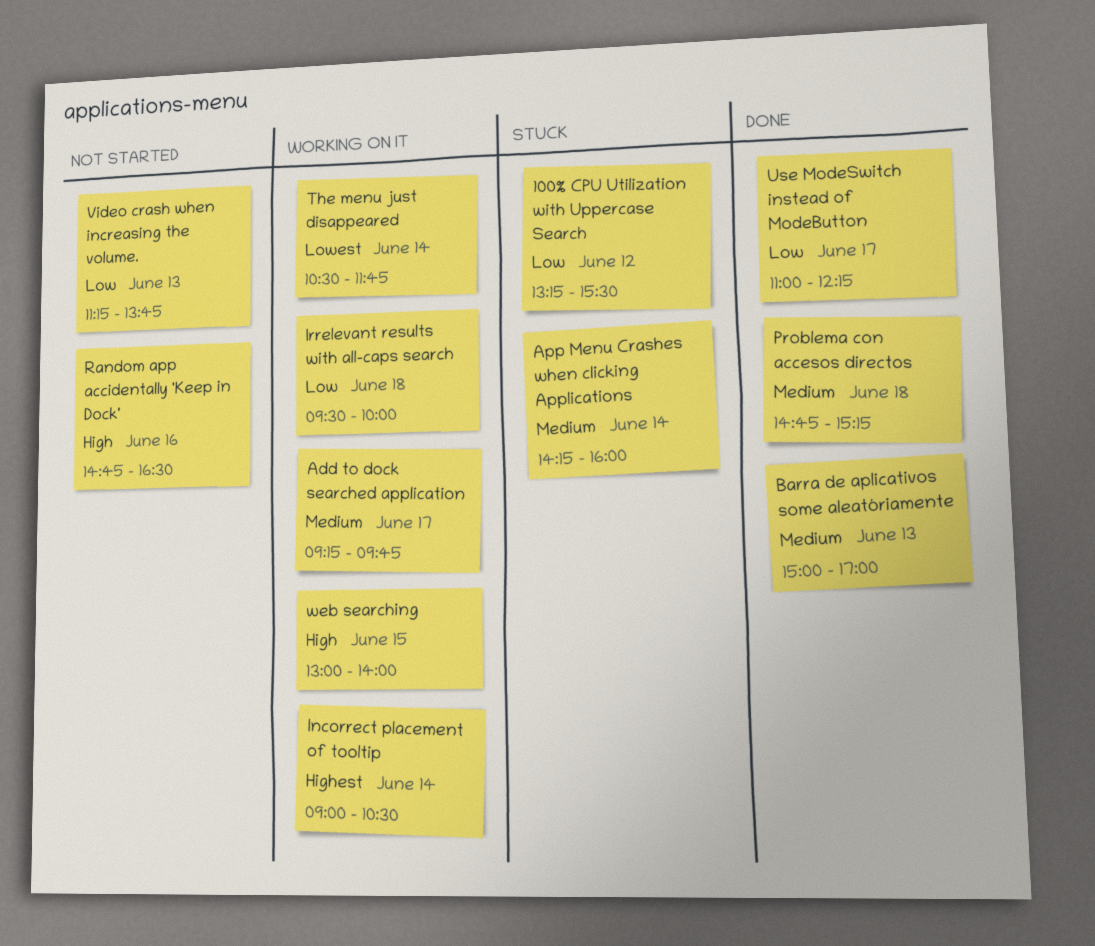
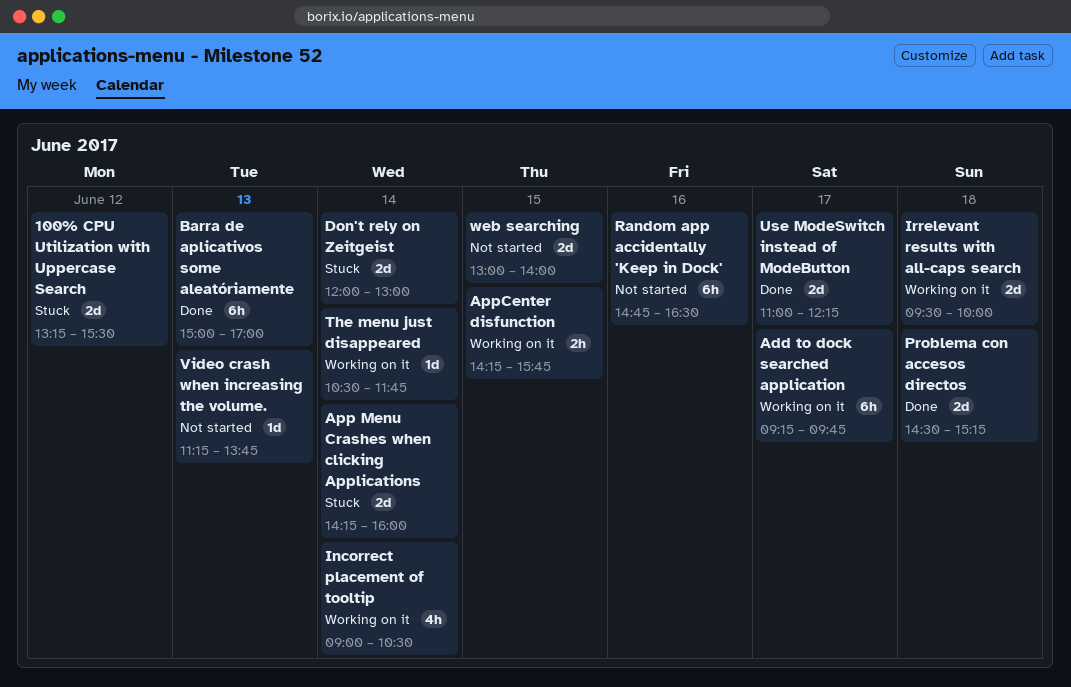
AppCenter disfunction: none -> present
Don't rely on Zeitgeist: none -> present
Problema con accesos directos, begins: 14:45 -> 14:30
web searching, status: Working on it -> Not started

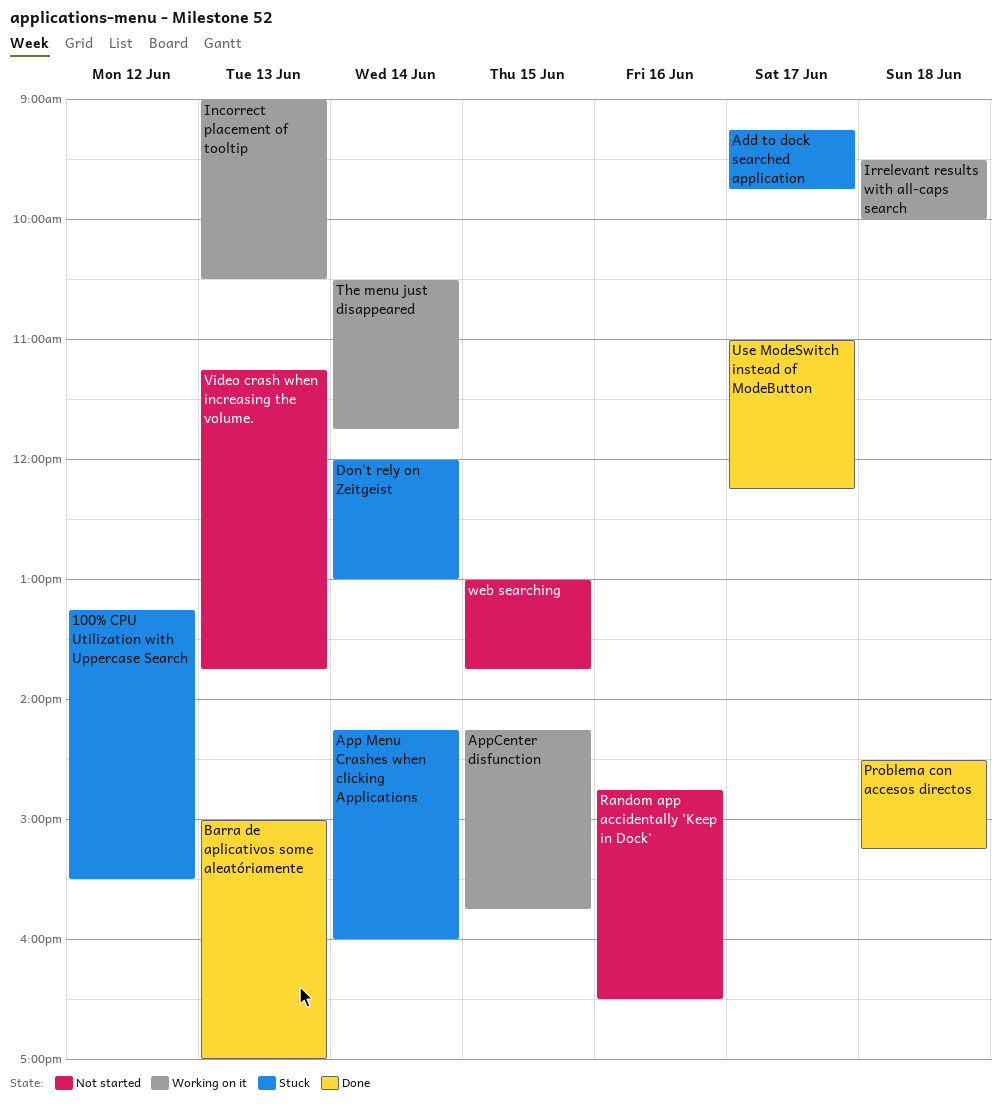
Add to dock searched application, status: Working on it -> Stuck
Incorrect placement of tooltip, day: Jun 14 -> Jun 13
web searching, ends: 14:00 -> 13:45

